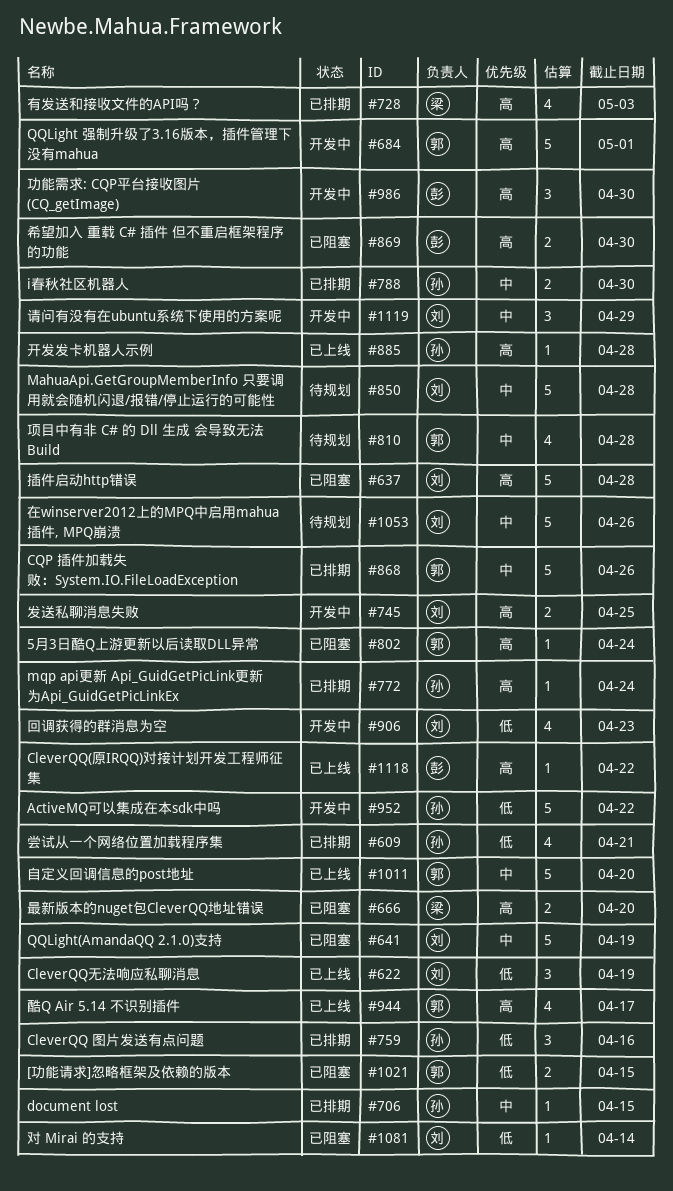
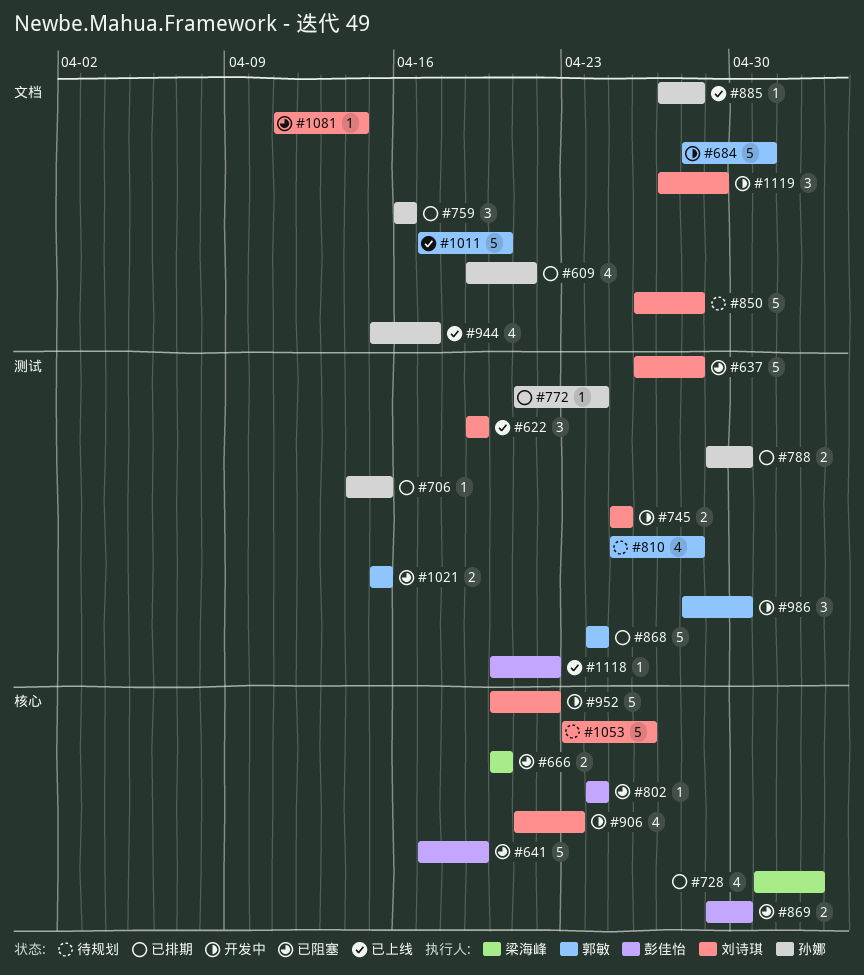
#641, owner: 刘诗琪 -> 彭佳怡
#802, owner: 郭敏 -> 彭佳怡
#868, due: Apr 26 -> Apr 24
#944, owner: 郭敏 -> 孙娜
#952, owner: 孙娜 -> 刘诗琪
#986, owner: 彭佳怡 -> 郭敏

